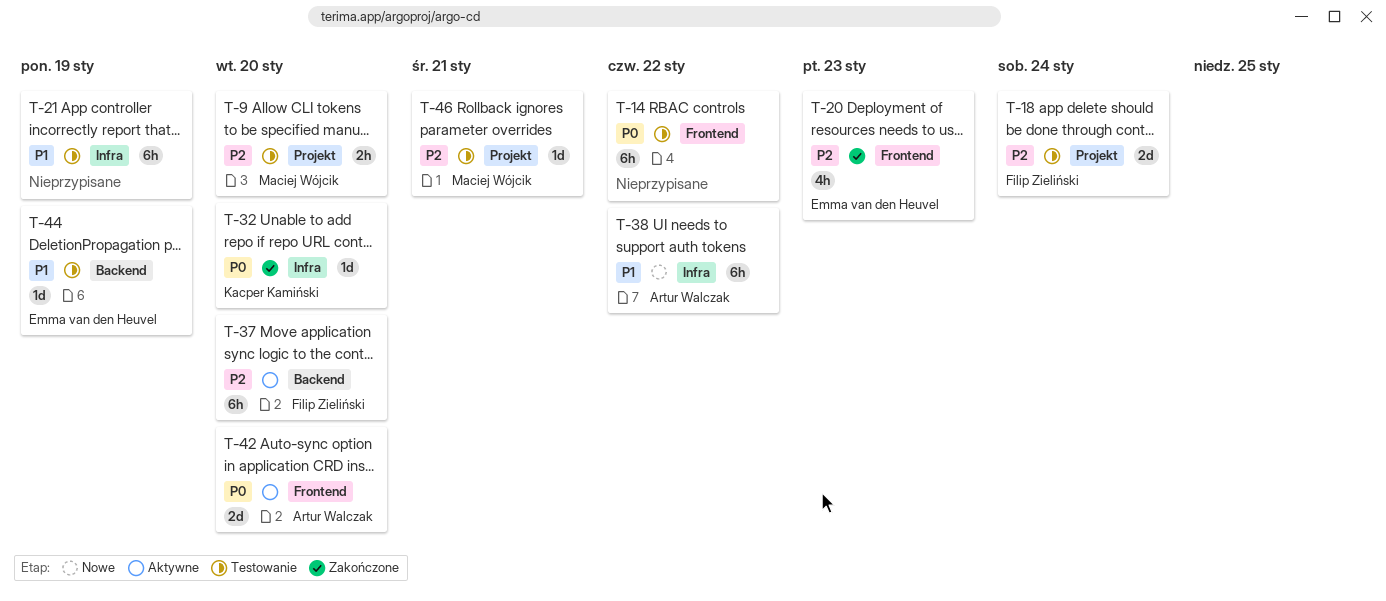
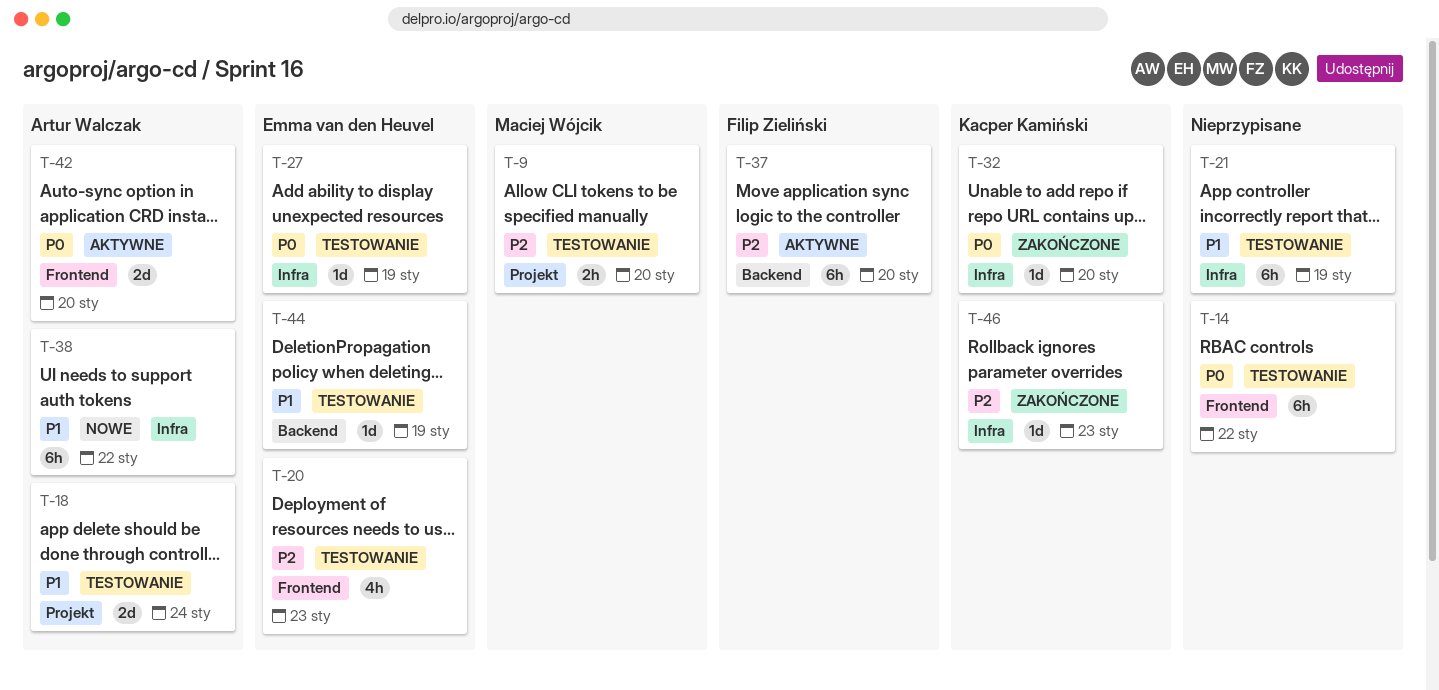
T-18, owner: Filip Zieliński -> Artur Walczak
T-18, priority: P2 -> P1
T-20, status: Zakończone -> Testowanie
T-27: none -> present
T-46, status: Testowanie -> Zakończone
T-46, owner: Maciej Wójcik -> Kacper Kamiński
T-46, label: Projekt -> Infra
T-46, due: Jan 21 -> Jan 23

